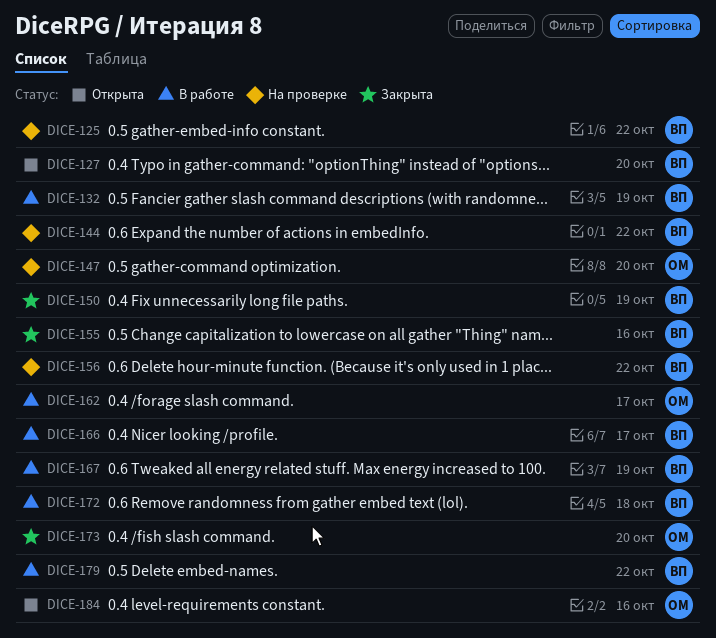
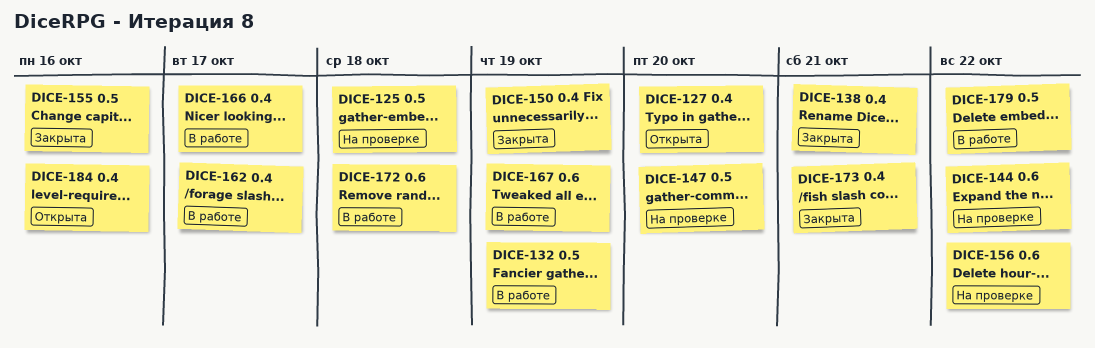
DICE-125, due: Oct 22 -> Oct 18
DICE-138: none -> present
DICE-173, due: Oct 20 -> Oct 21

